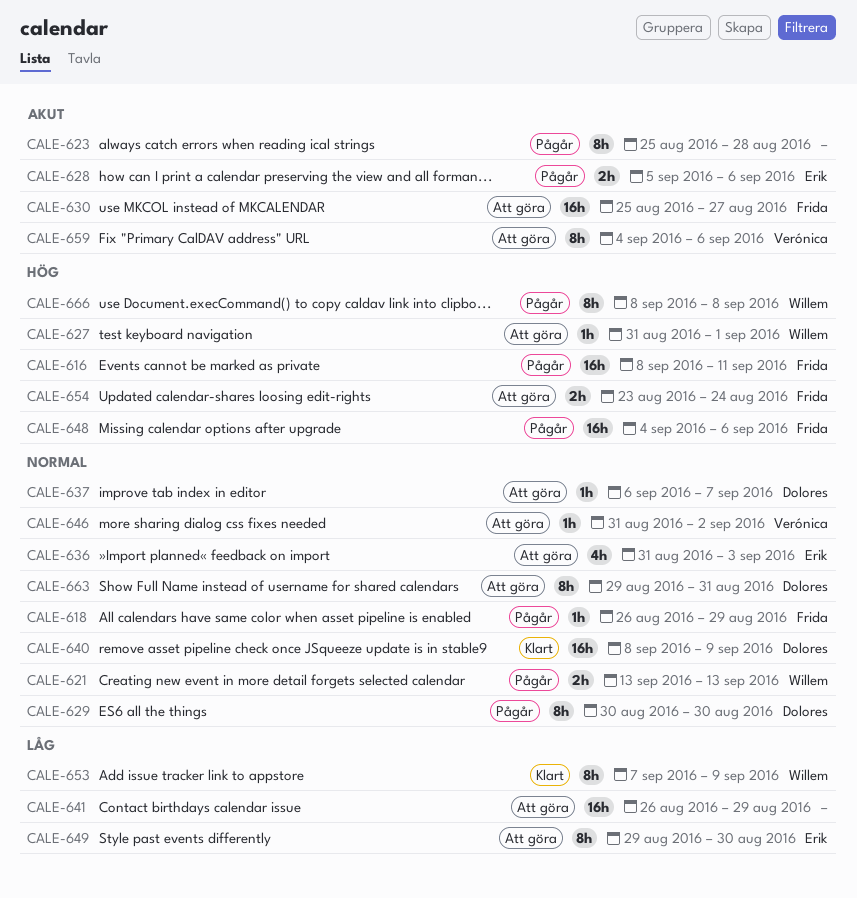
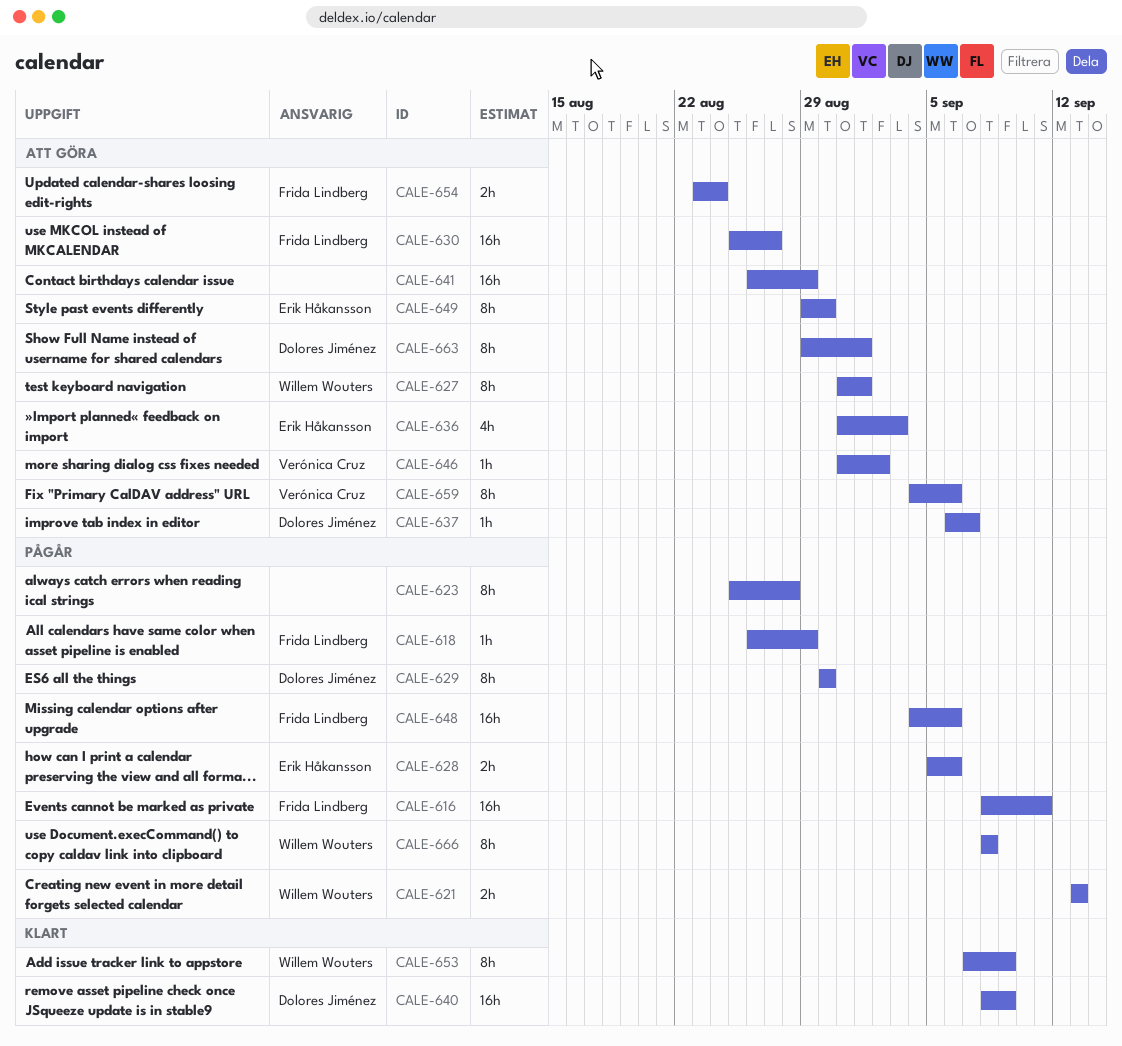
CALE-627, estimate: 1h -> 8h
CALE-663, due: Aug 31 -> Sep 1

